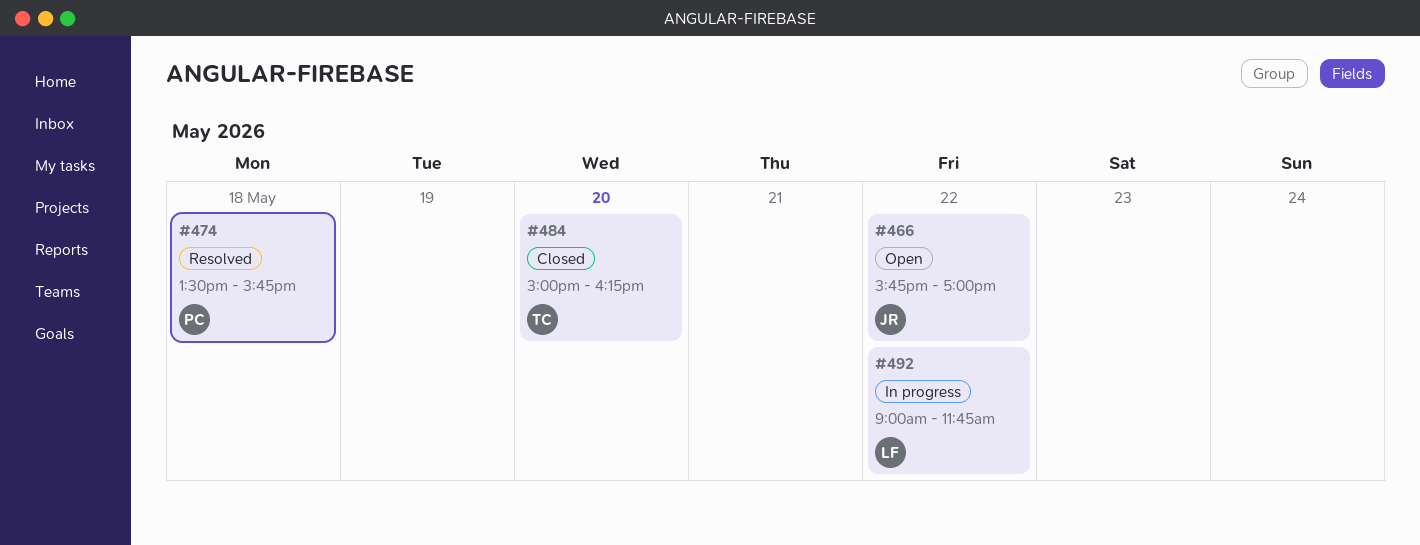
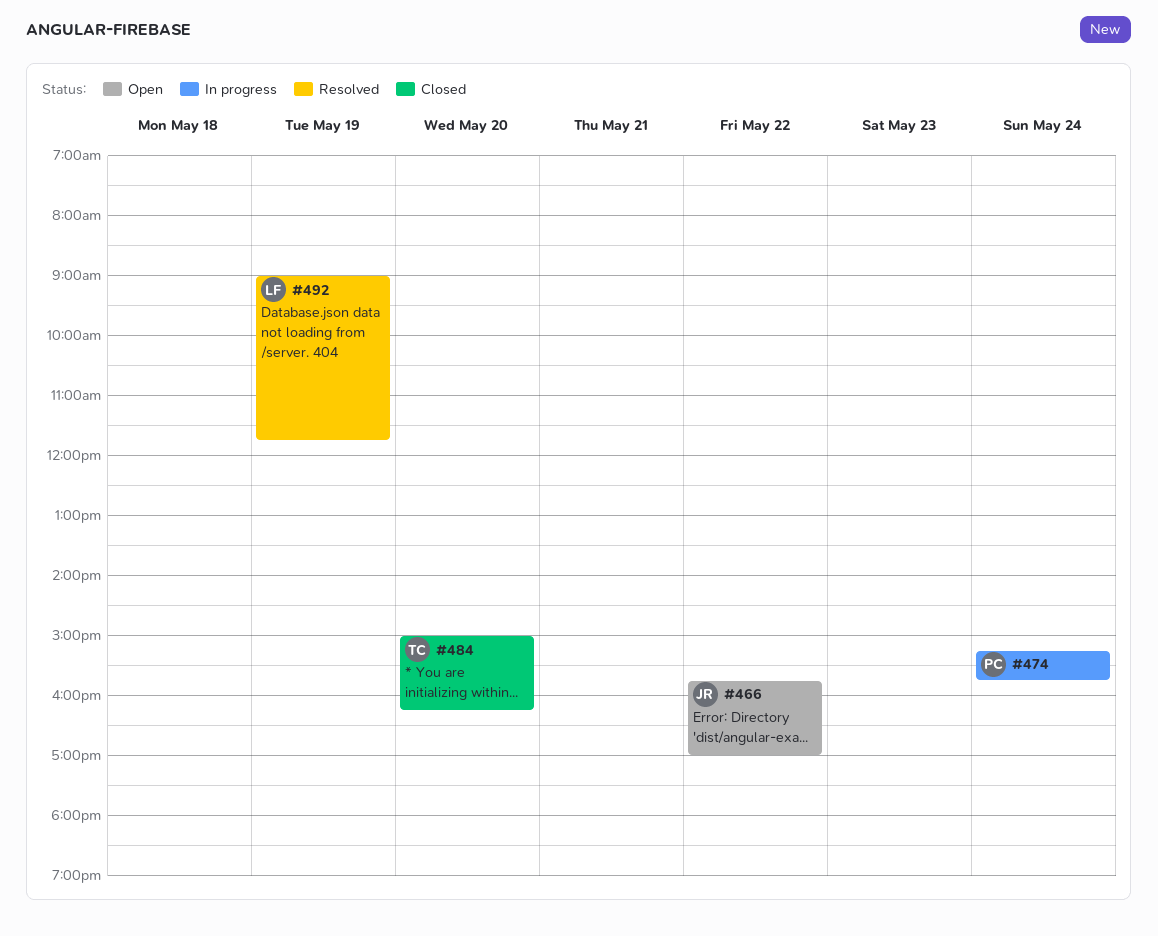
#474, status: Resolved -> In progress
#474, day: May 18 -> May 24
#474, begins: 13:30 -> 15:15
#492, status: In progress -> Resolved
#492, day: May 22 -> May 19

